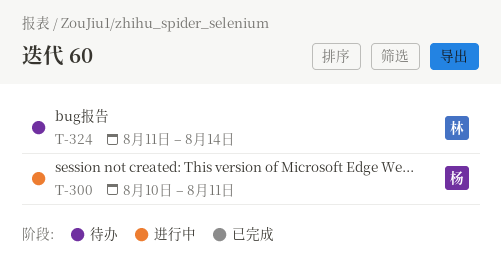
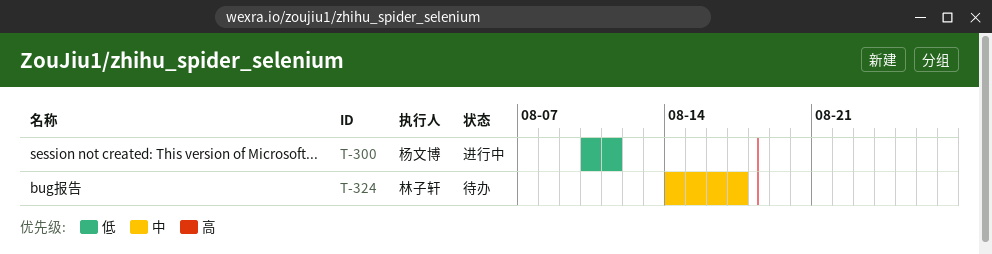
T-324, start: Aug 11 -> Aug 14
T-324, due: Aug 14 -> Aug 17

